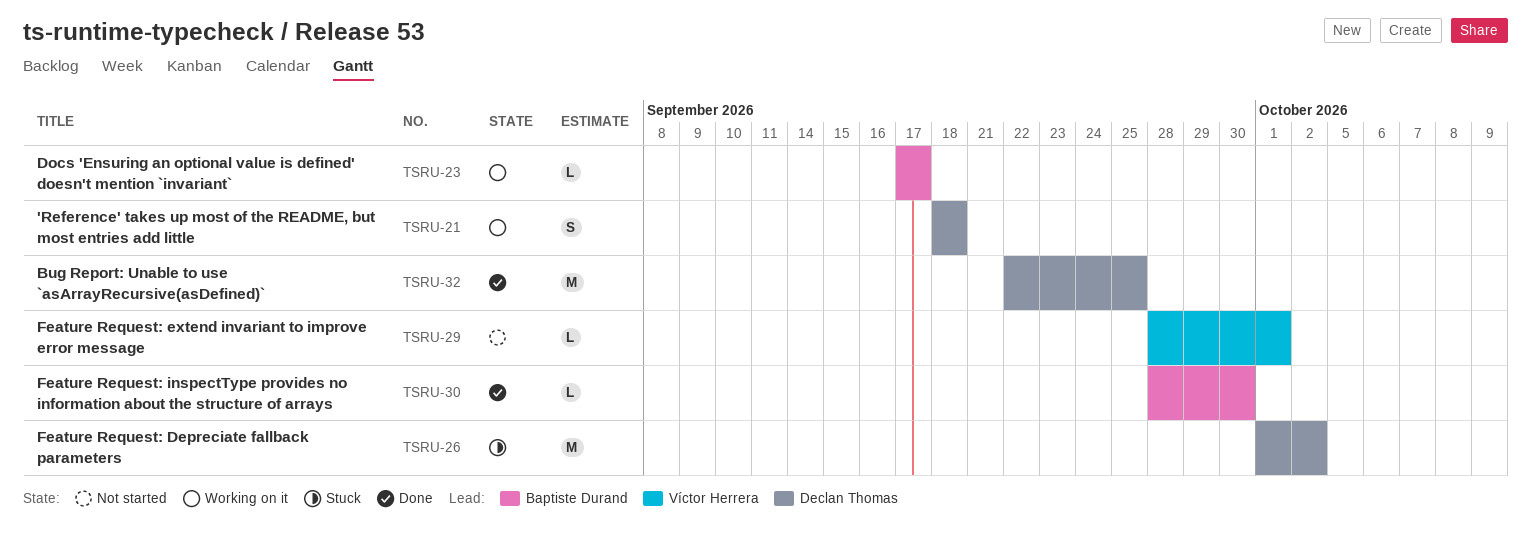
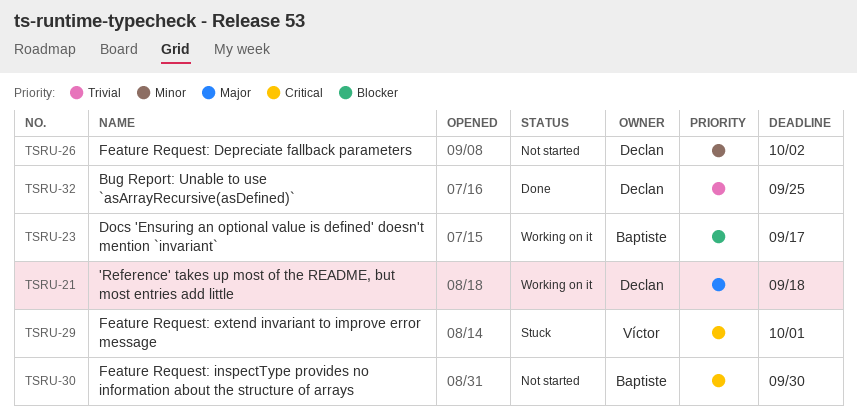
TSRU-26, status: Stuck -> Not started
TSRU-29, status: Not started -> Stuck
TSRU-30, status: Done -> Not started

